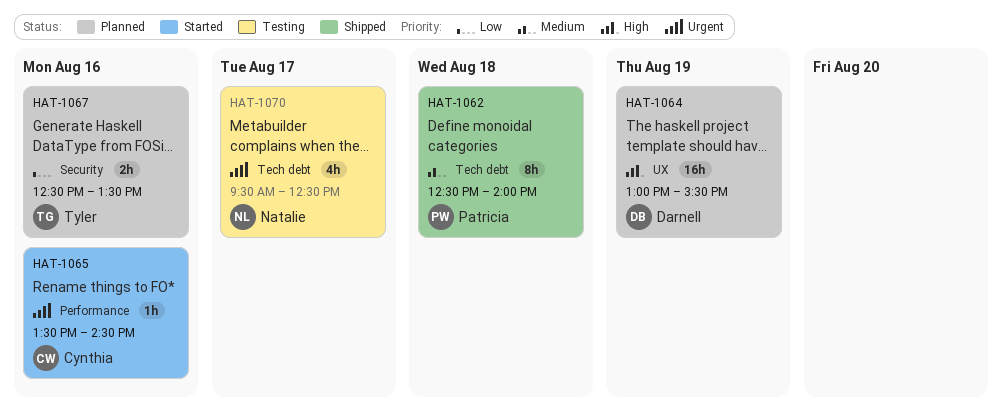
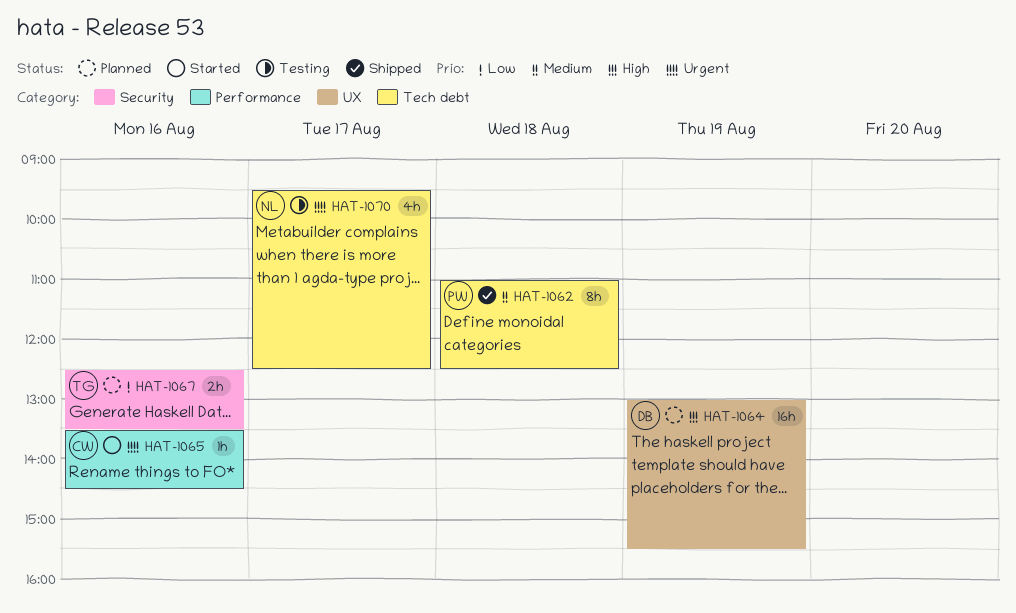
HAT-1062, begins: 12:30 -> 11:00
HAT-1062, ends: 14:00 -> 12:30

